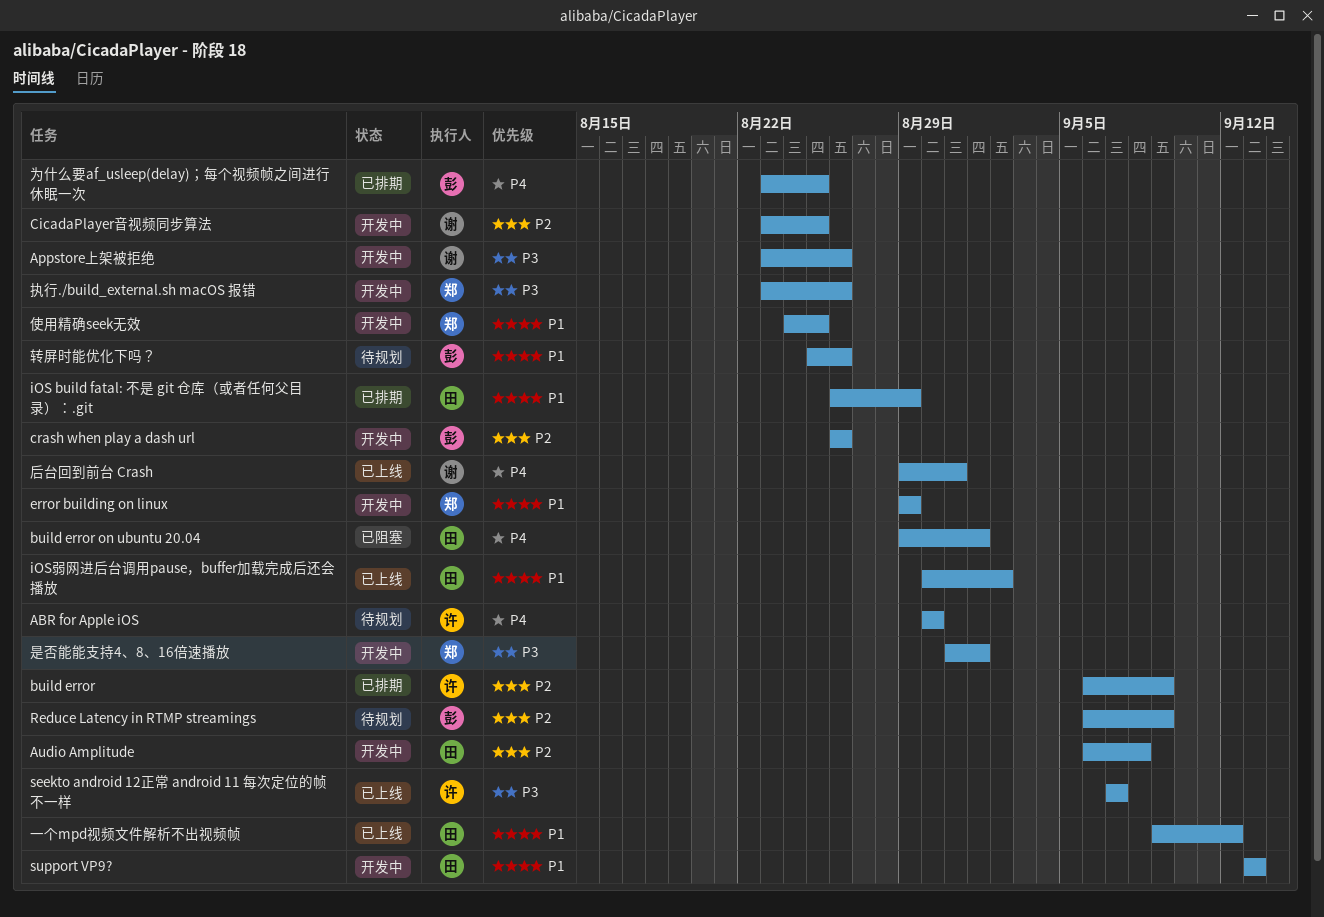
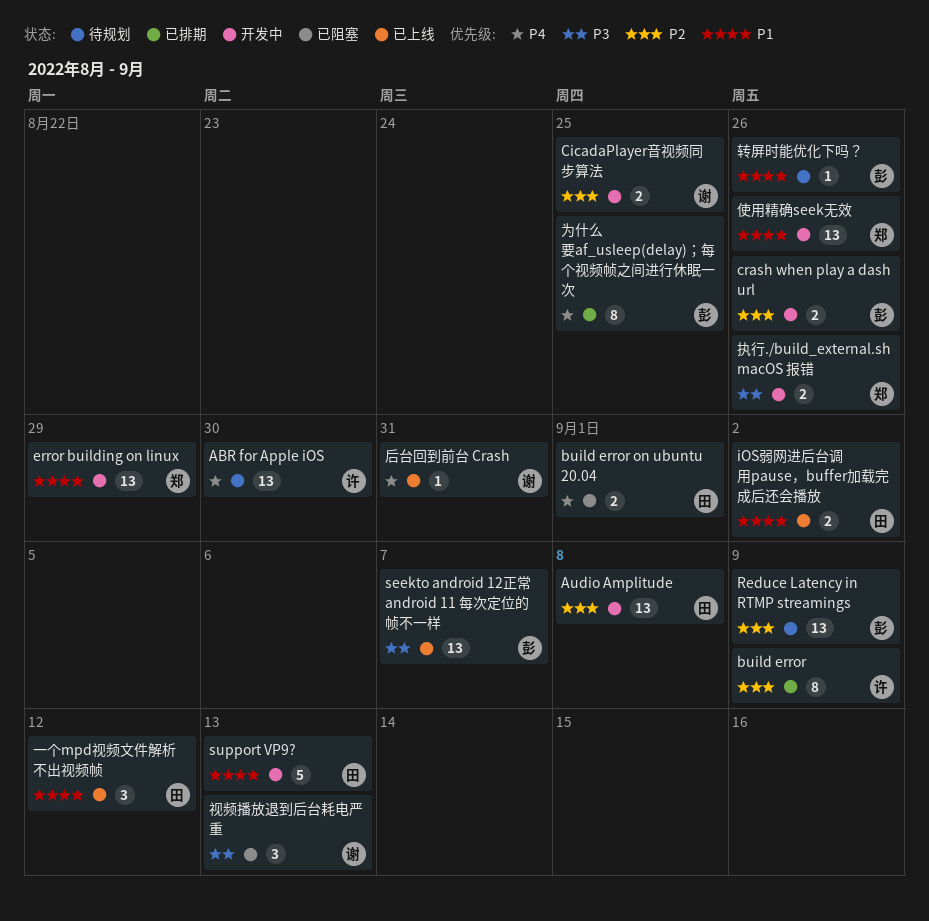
Appstore上架被拒绝: present -> none
iOS build fatal: 不是 git 仓库（或者任何父目录）：.git: present -> none
seekto android 12正常 android 11 每次定位的帧不一样, owner: 许 -> 彭
使用精确seek无效, due: Aug 25 -> Aug 26
是否能能支持4、8、16倍速播放: present -> none
视频播放退到后台耗电严重: none -> present

